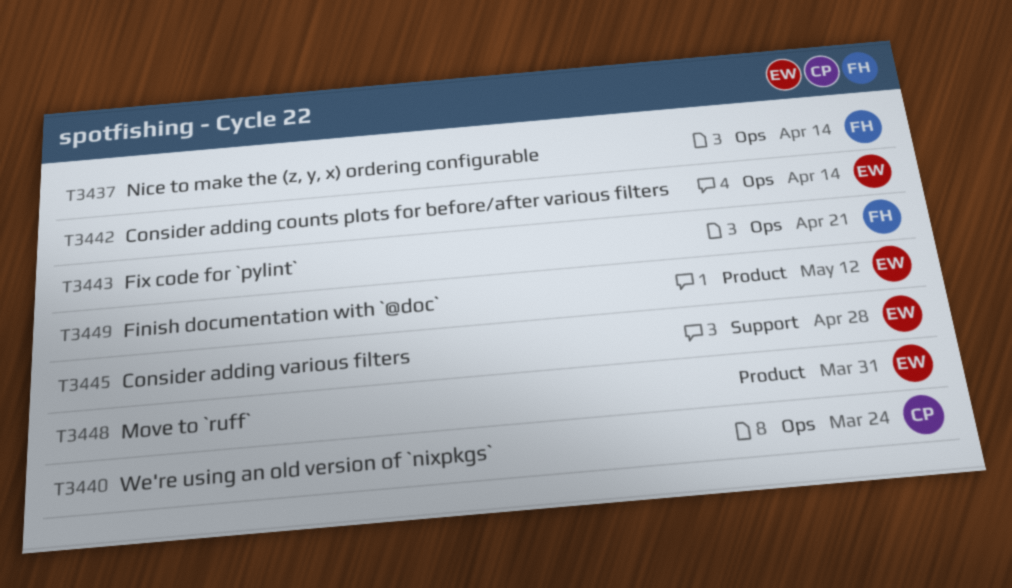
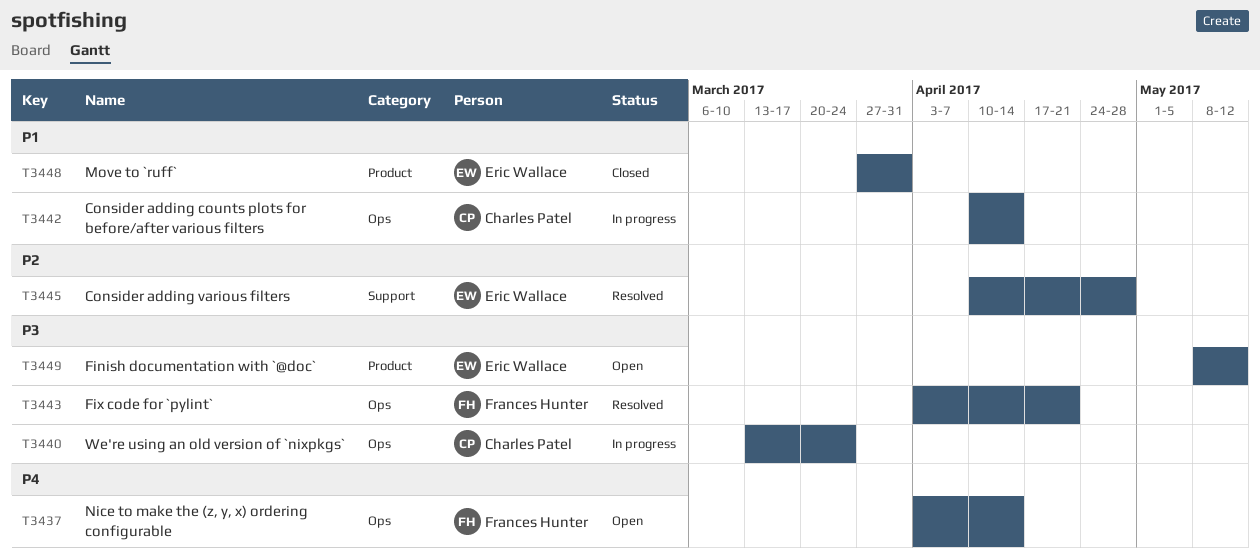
T3442, owner: Eric Wallace -> Charles Patel

